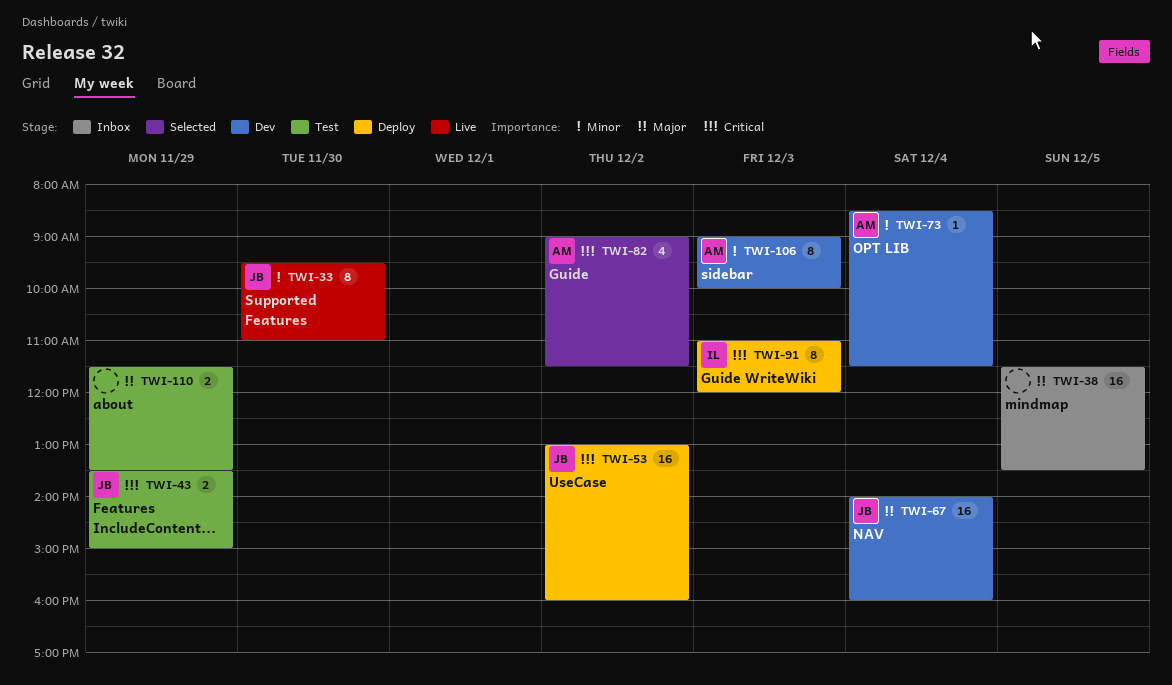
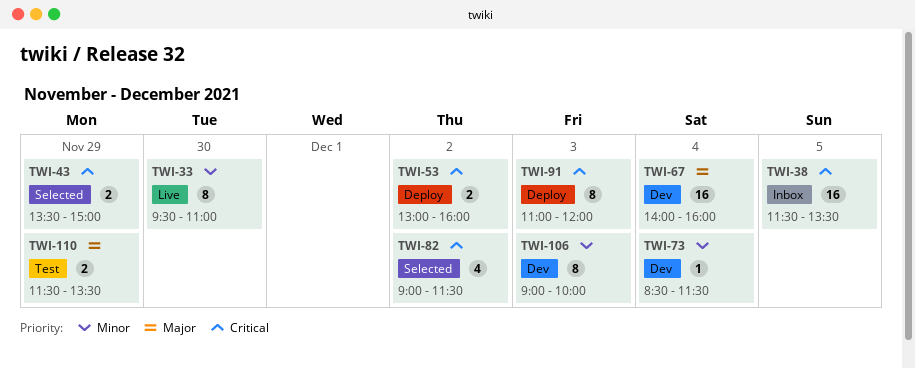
TWI-38, priority: Major -> Critical
TWI-43, status: Test -> Selected
TWI-53, estimate: 16 -> 2

